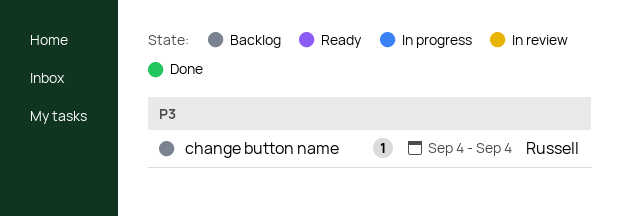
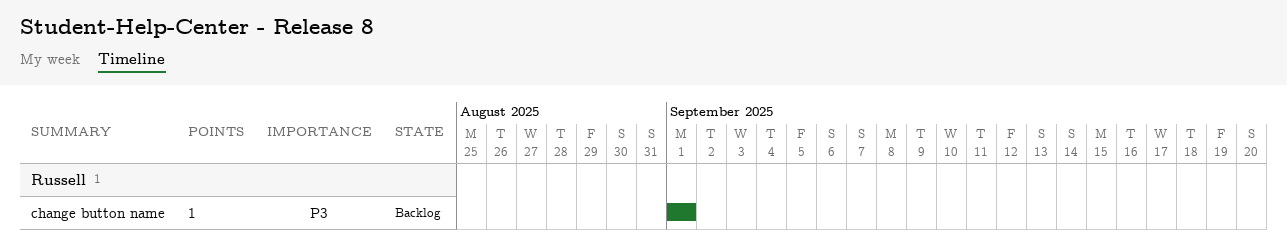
change button name, start: Sep 4 -> Sep 1
change button name, due: Sep 4 -> Sep 1

